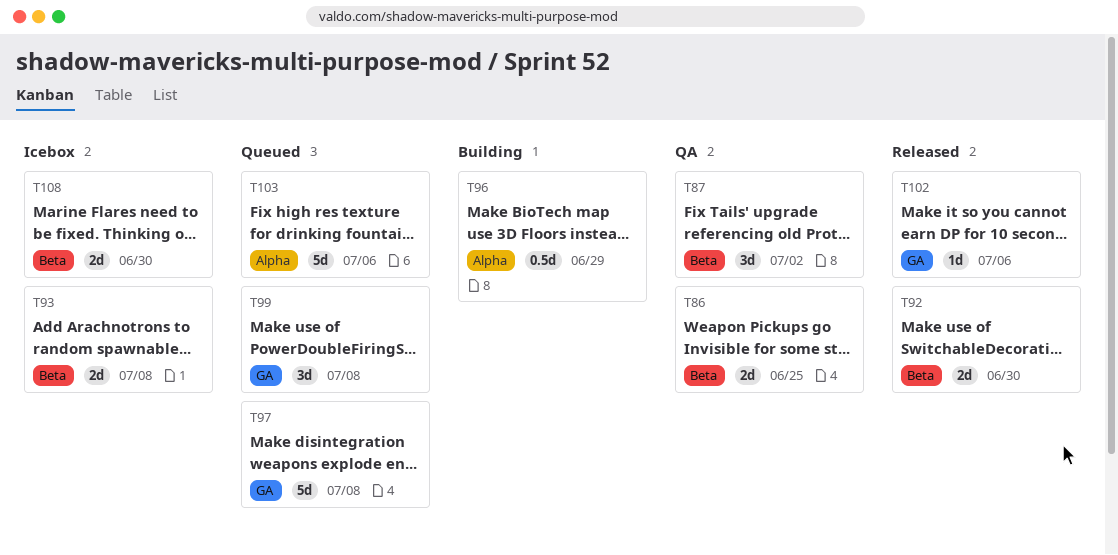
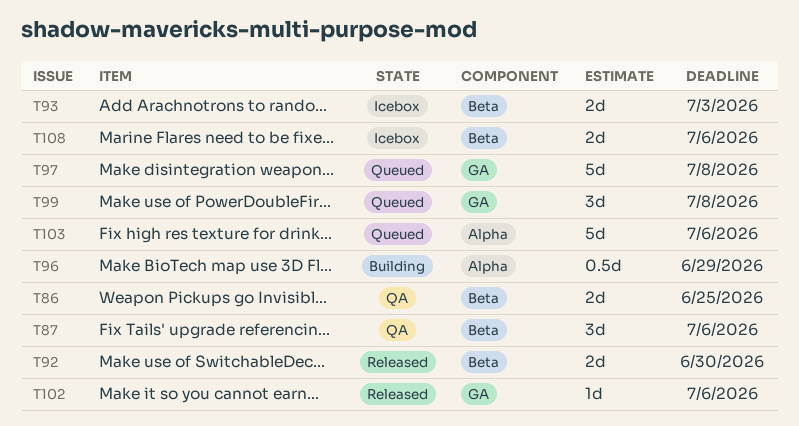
T87, due: Jul 2 -> Jul 6
T93, due: Jul 8 -> Jul 3
T108, due: Jun 30 -> Jul 6

